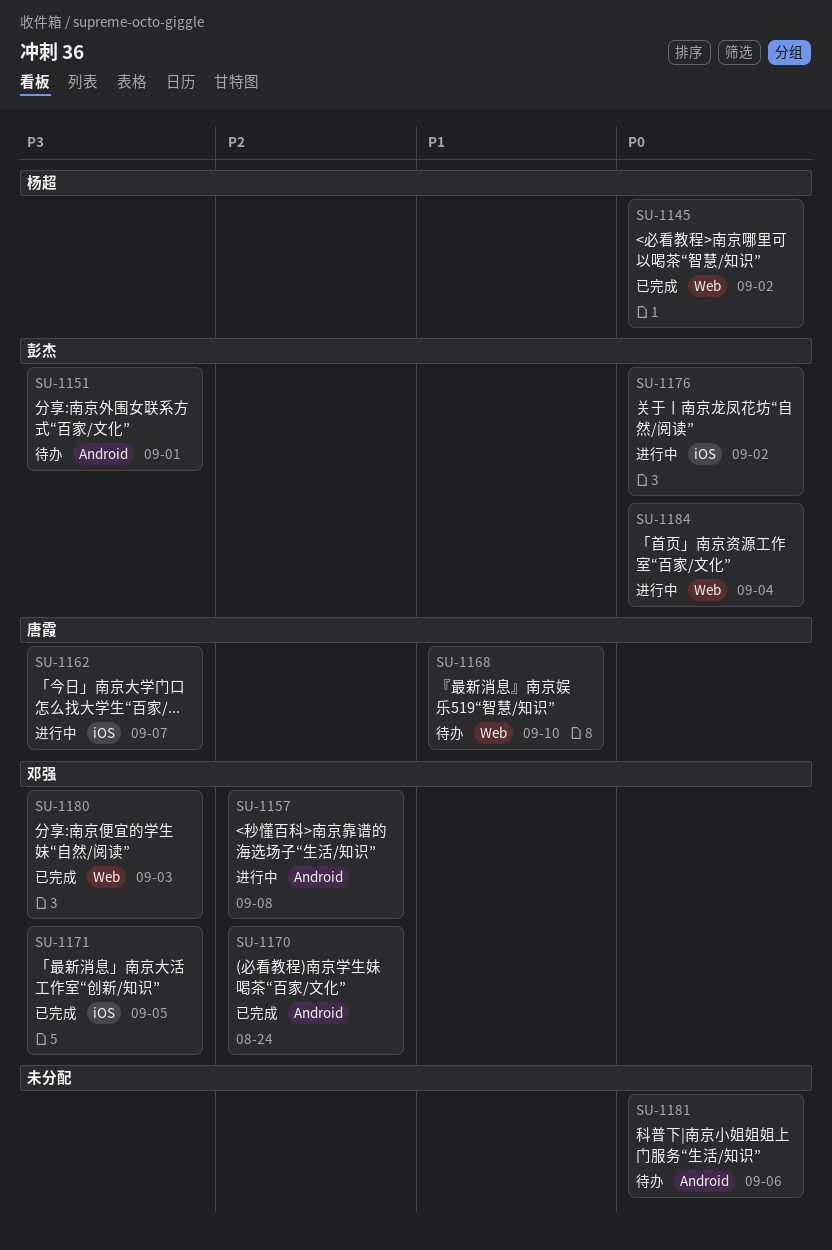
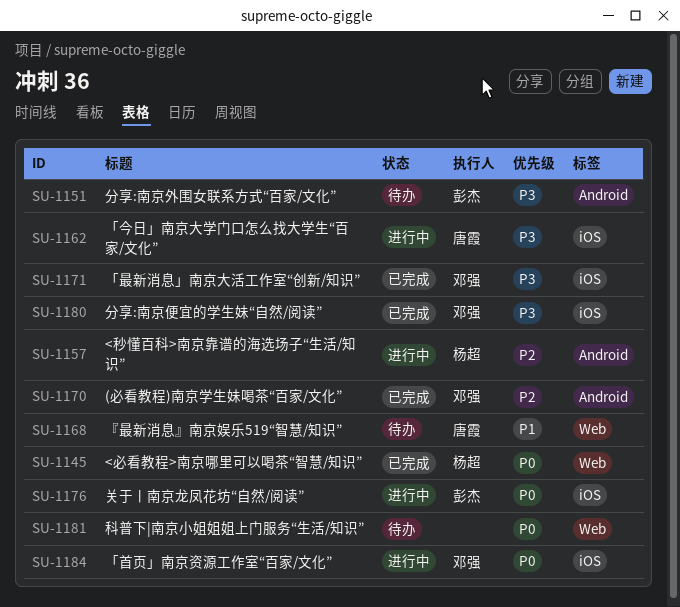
SU-1157, owner: 邓强 -> 杨超
SU-1180, label: Web -> iOS
SU-1181, label: Android -> Web
SU-1184, owner: 彭杰 -> 邓强
SU-1184, label: Web -> iOS

